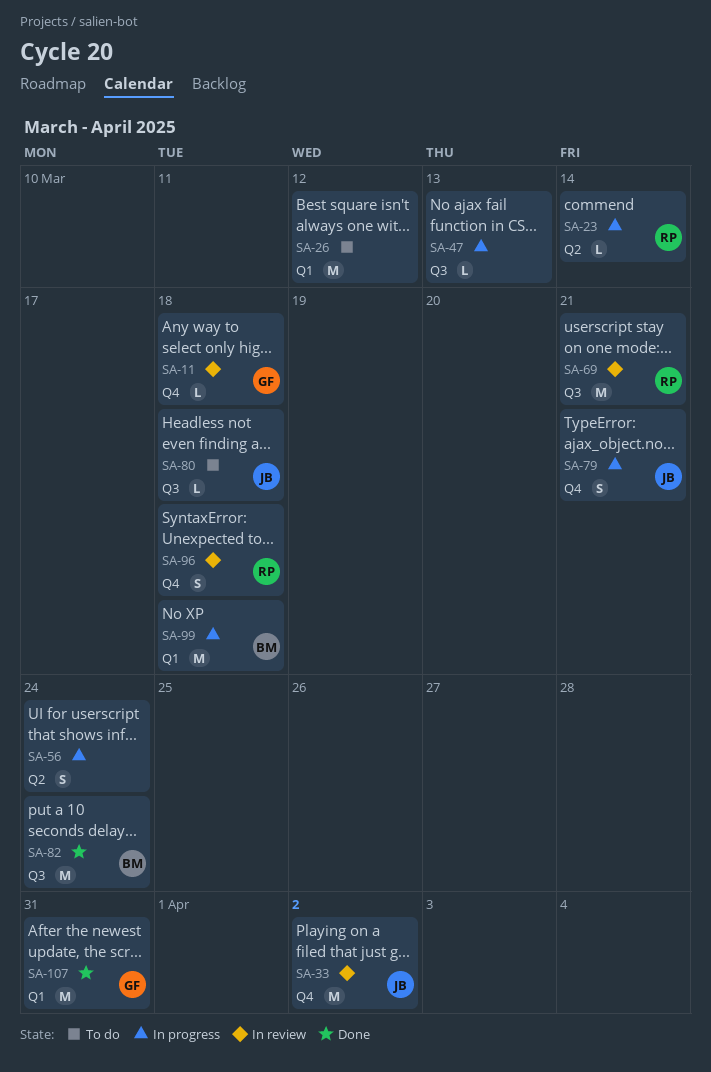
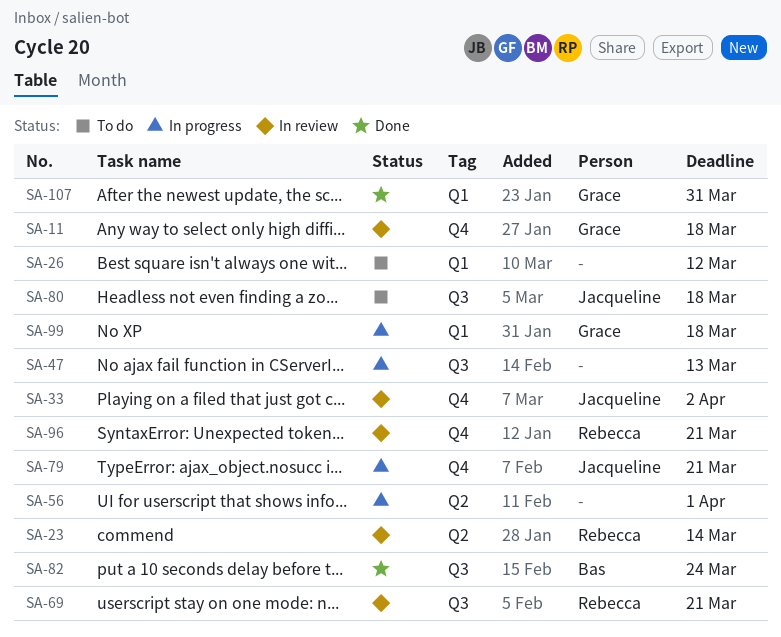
SA-23, status: In progress -> In review
SA-56, due: Mar 24 -> Apr 1
SA-96, due: Mar 18 -> Mar 21
SA-99, owner: Bas -> Grace

